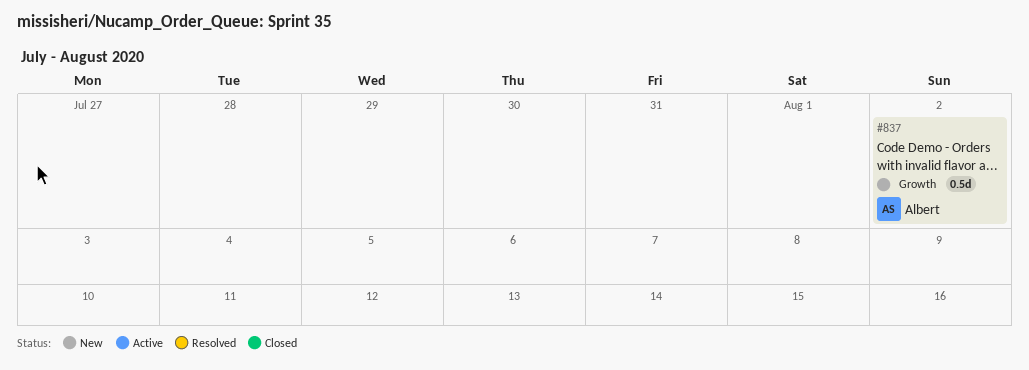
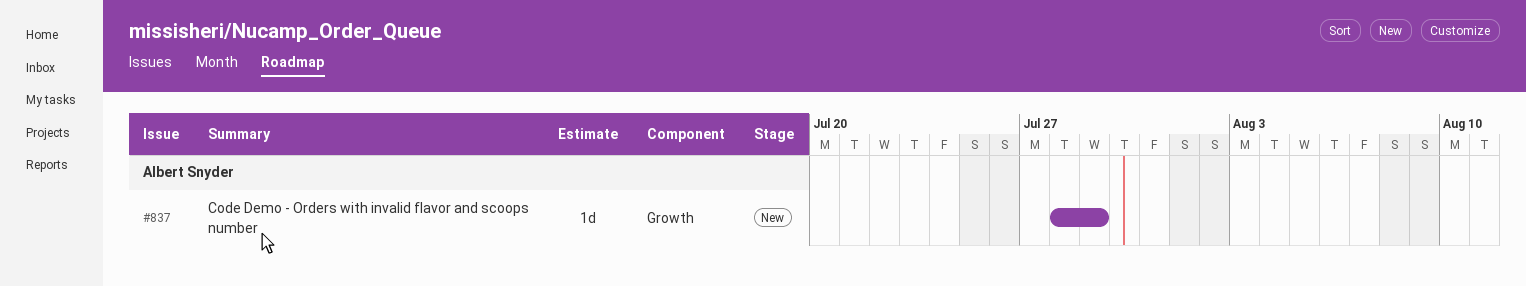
#837, estimate: 0.5d -> 1d
#837, due: Aug 2 -> Jul 29

